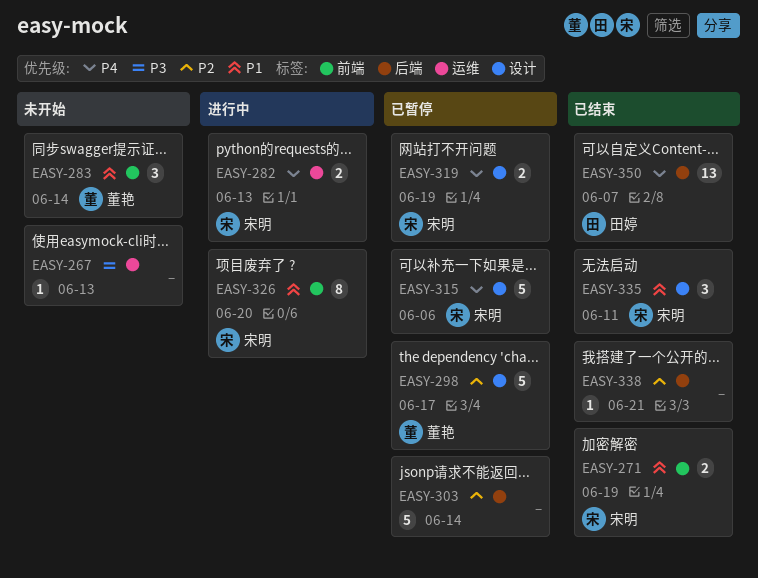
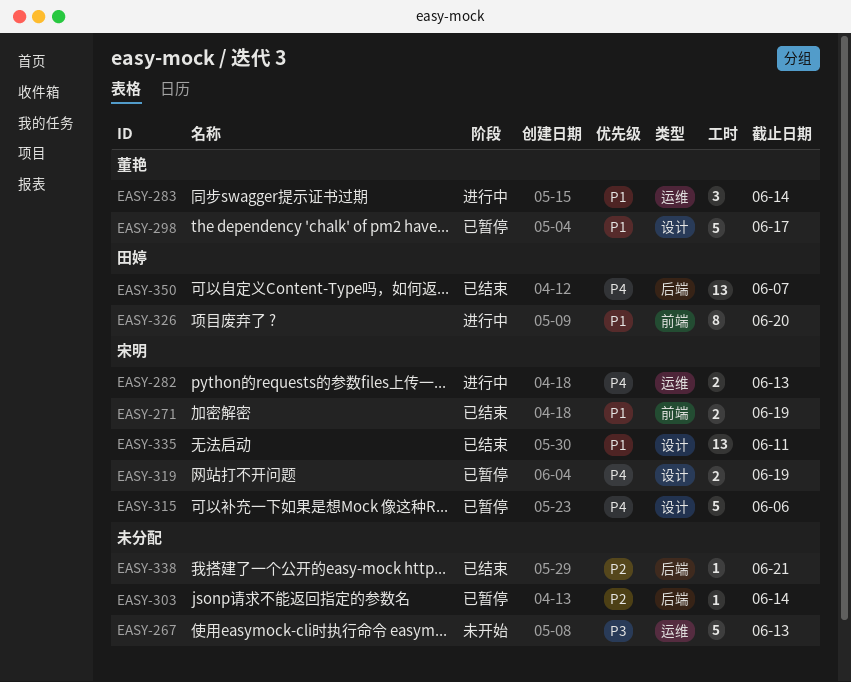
EASY-267, estimate: 1 -> 5
EASY-283, status: 未开始 -> 进行中
EASY-283, label: 前端 -> 运维
EASY-298, priority: P2 -> P1
EASY-303, estimate: 5 -> 1
EASY-326, owner: 宋明 -> 田婷
EASY-335, estimate: 3 -> 13

